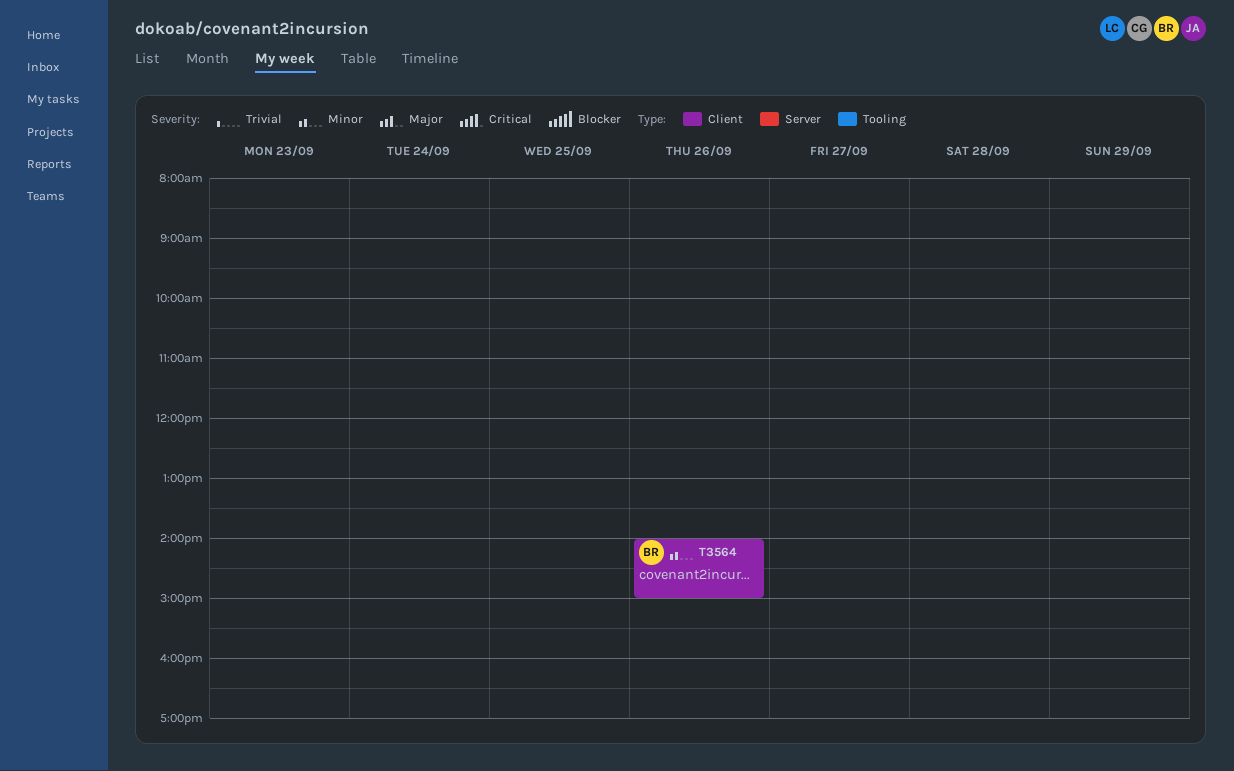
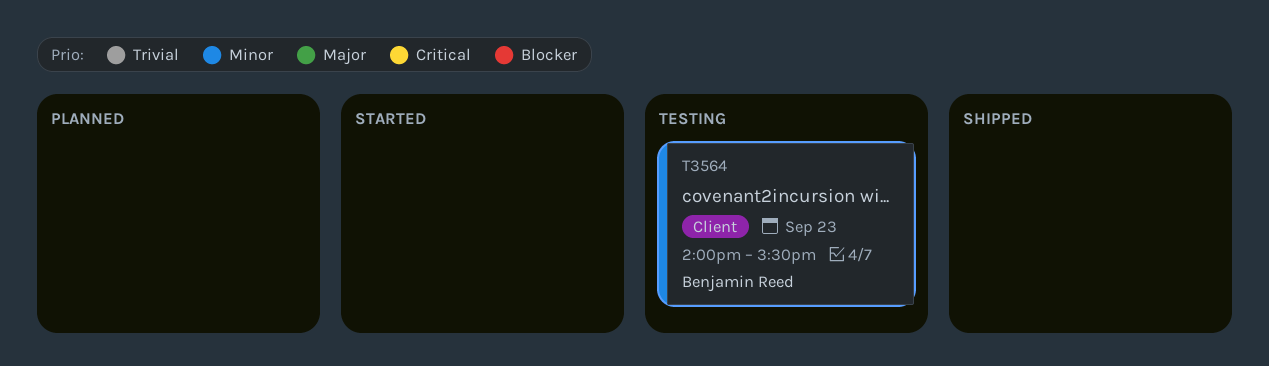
T3564, day: Sep 26 -> Sep 23
T3564, ends: 15:00 -> 15:30

